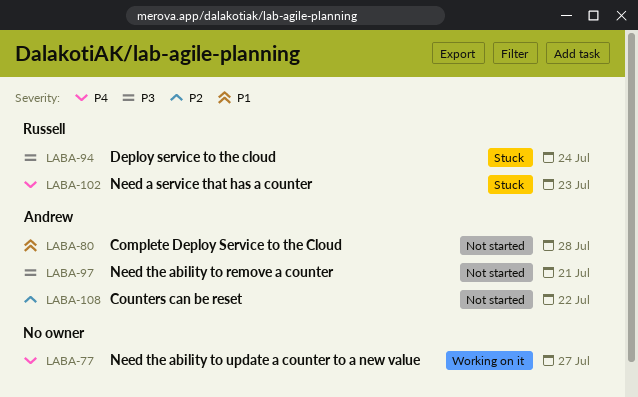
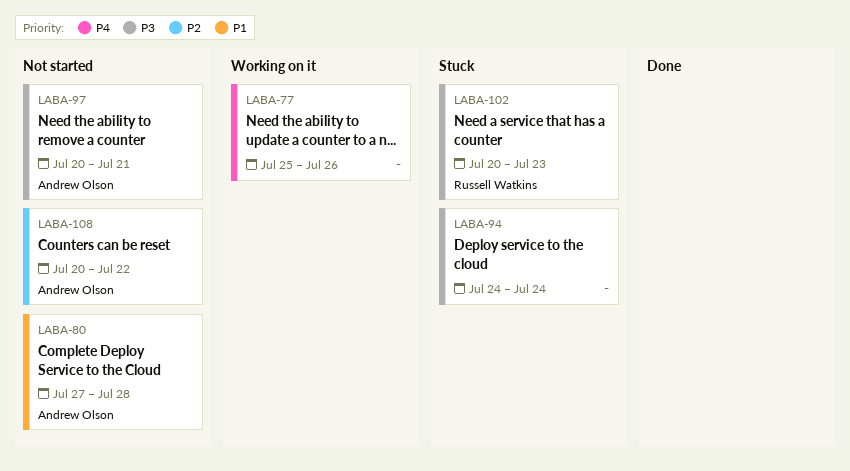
LABA-77, due: Jul 27 -> Jul 26
LABA-94, owner: Russell Watkins -> none
LABA-102, priority: P4 -> P3

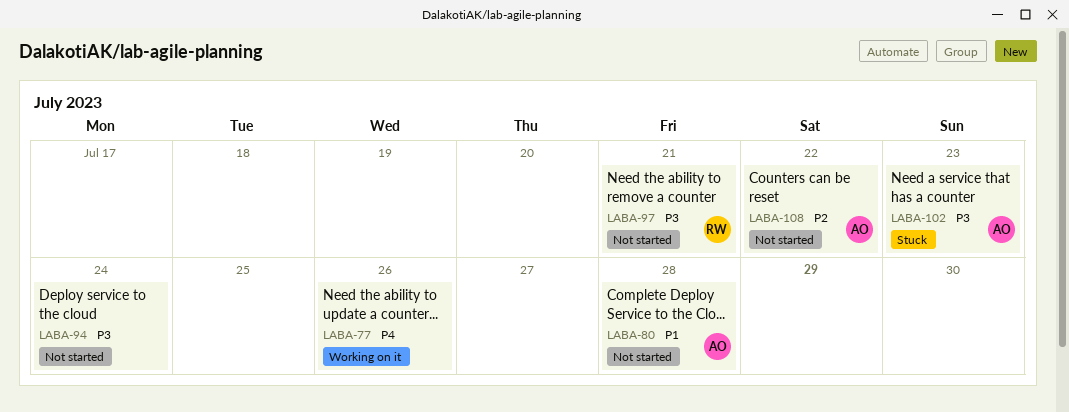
LABA-94, status: Stuck -> Not started
LABA-97, owner: Andrew Olson -> Russell Watkins
LABA-102, owner: Russell Watkins -> Andrew Olson

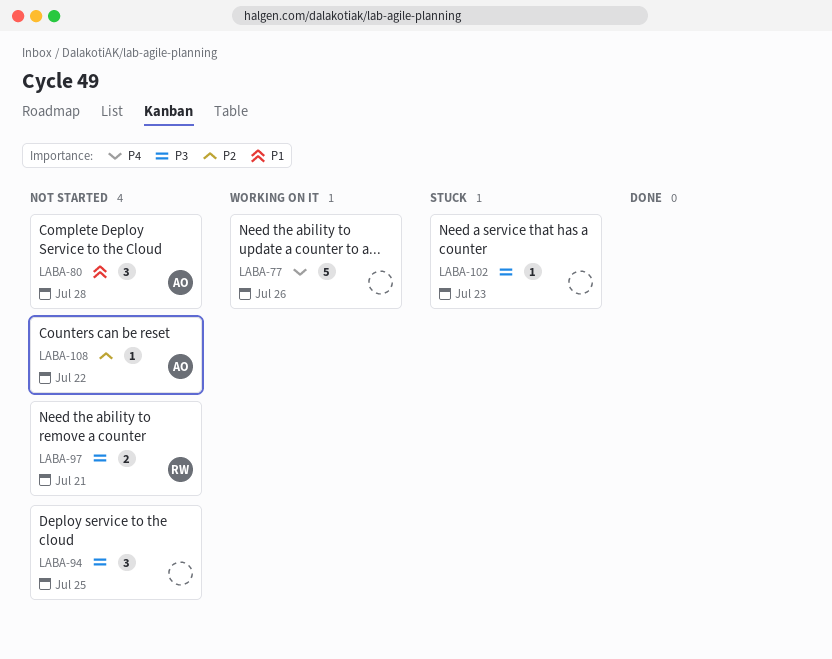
LABA-94, due: Jul 24 -> Jul 25
LABA-102, owner: AO -> none

